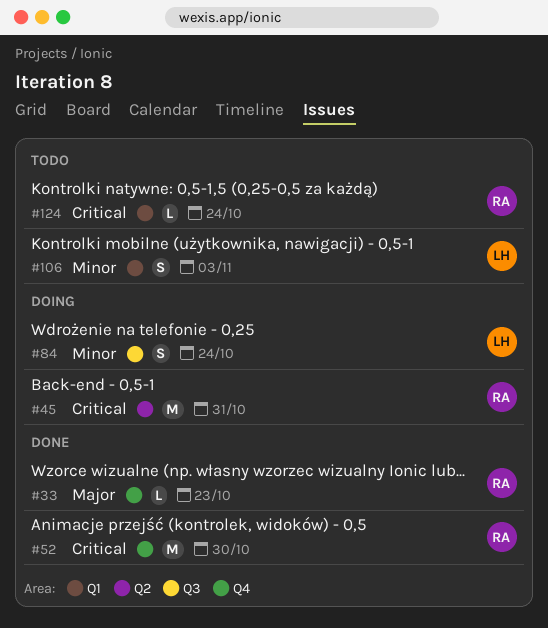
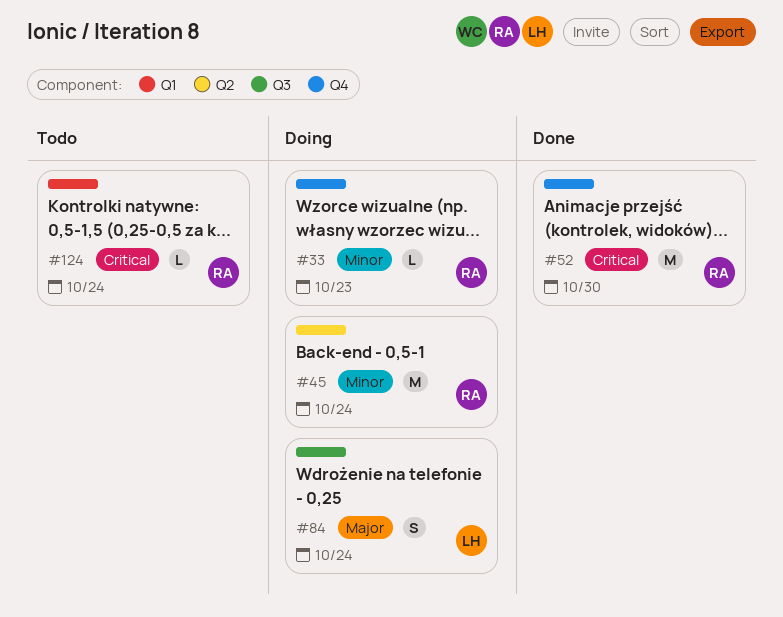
#33, status: Done -> Doing
#33, priority: Major -> Minor
#45, priority: Critical -> Minor
#45, due: Oct 31 -> Oct 24
#84, priority: Minor -> Major
#106: present -> none

